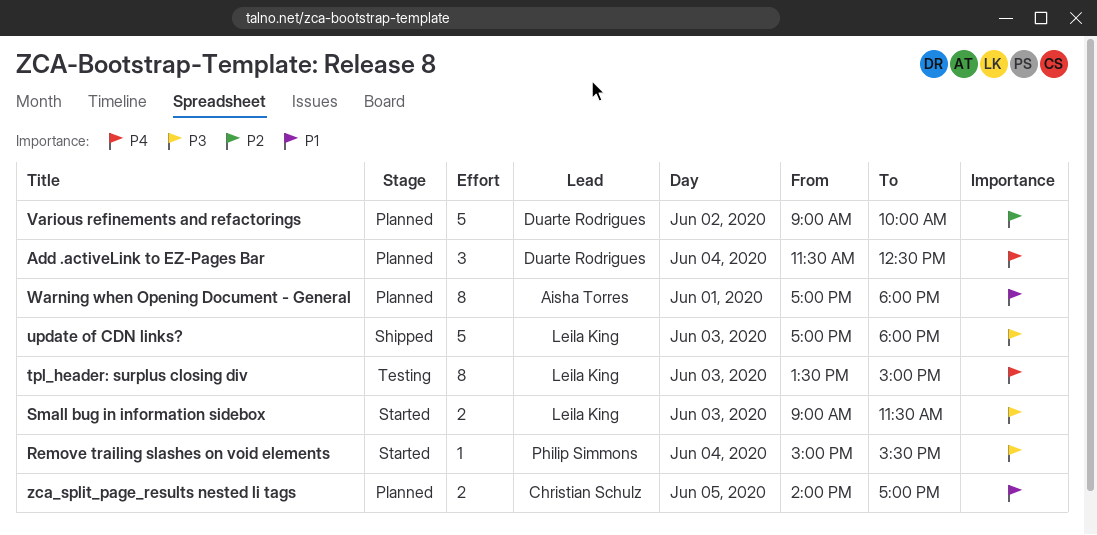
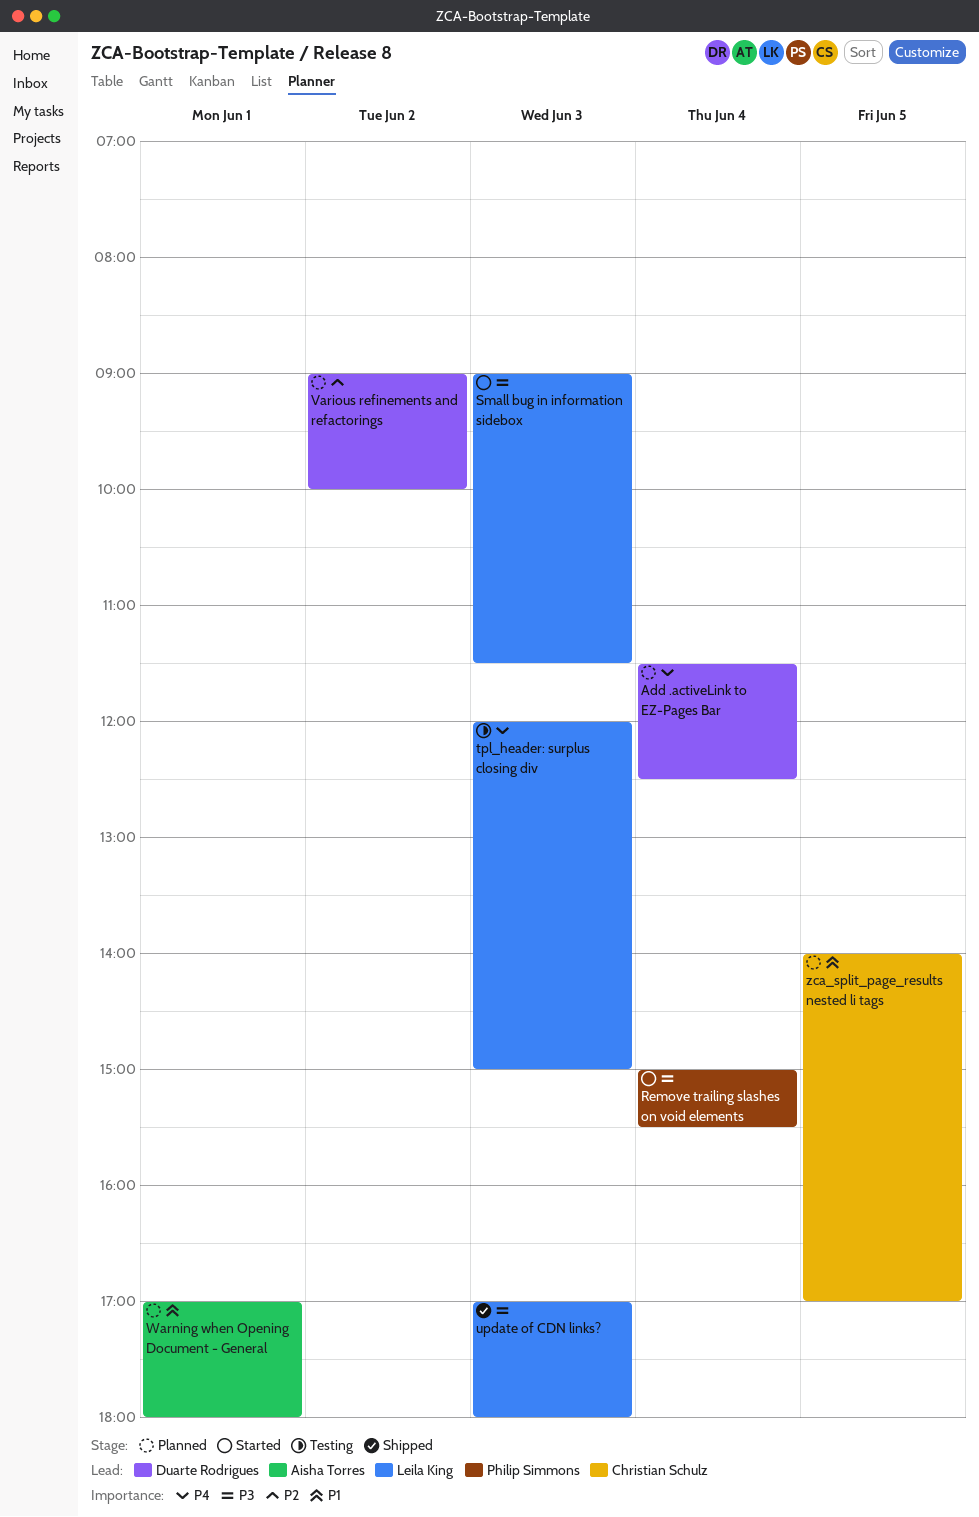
tpl_header: surplus closing div, begins: 13:30 -> 12:00

